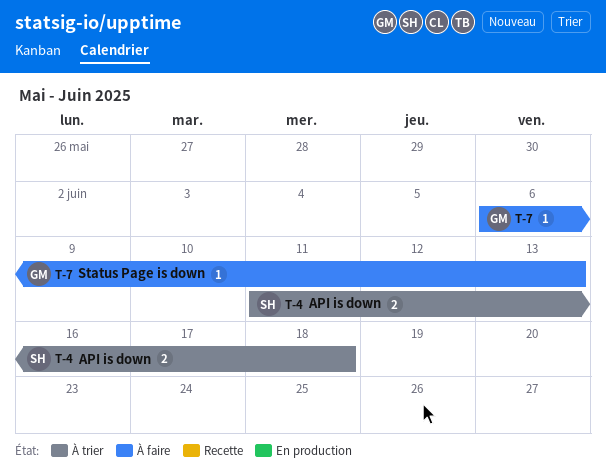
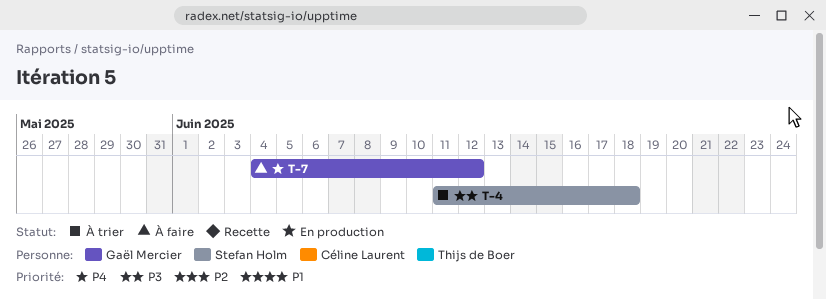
T-7, start: Jun 6 -> Jun 4
T-7, due: Jun 13 -> Jun 12

